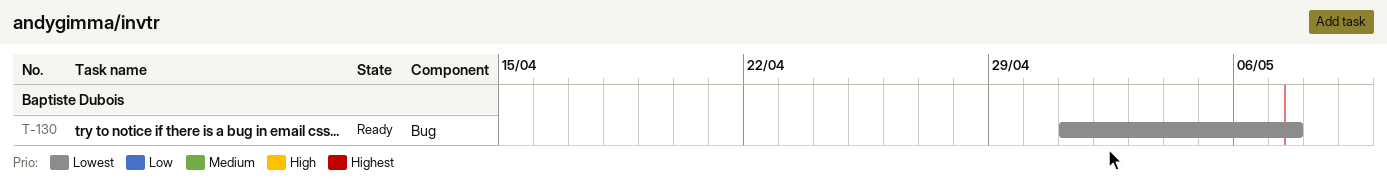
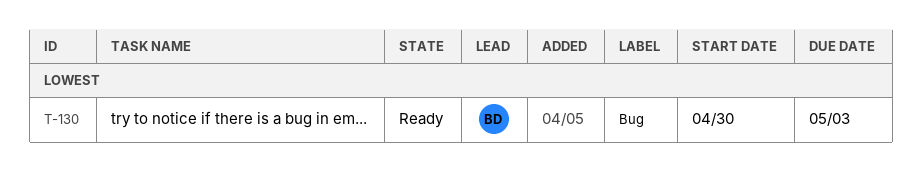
T-130, start: May 1 -> Apr 30
T-130, due: May 7 -> May 3

